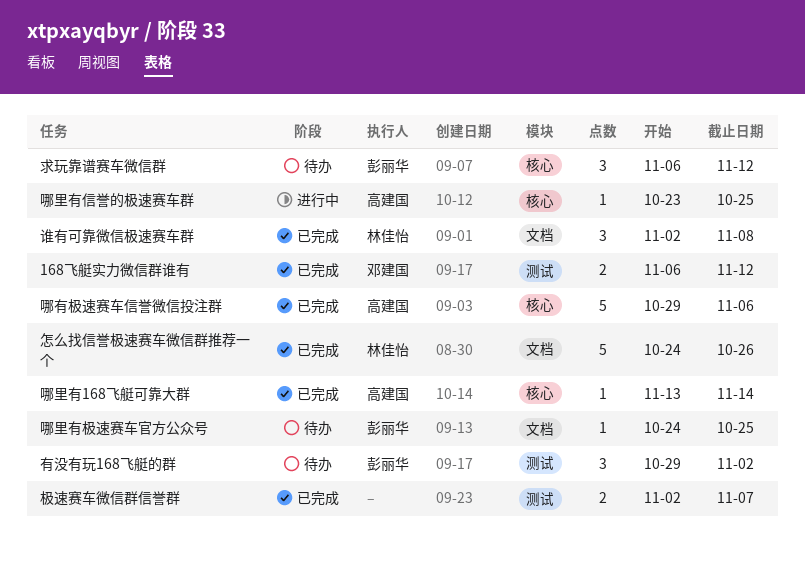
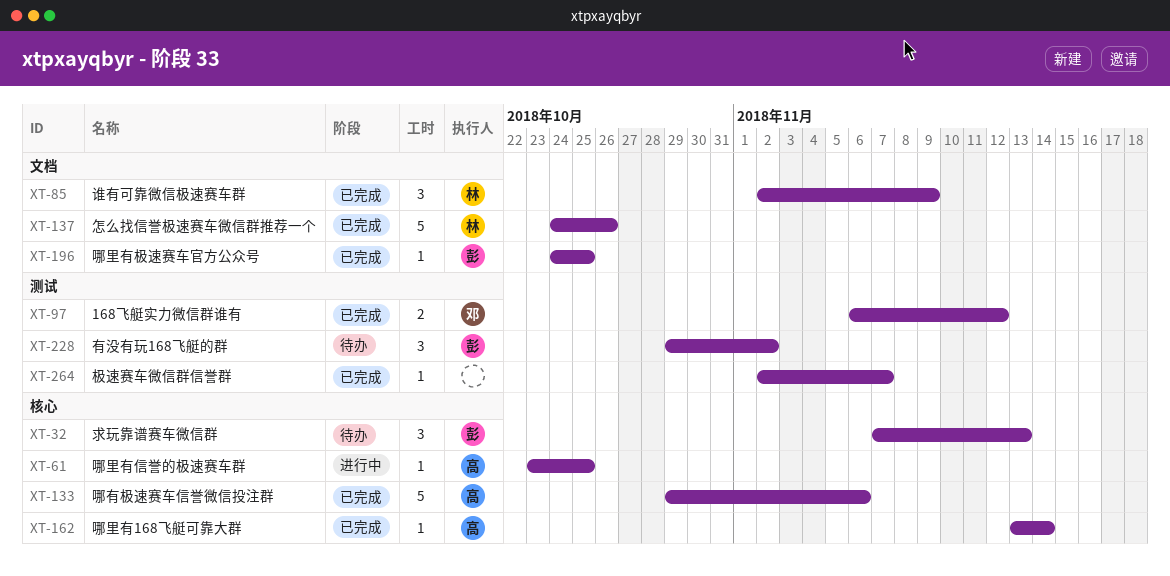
哪里有极速赛车官方公众号, status: 待办 -> 已完成
极速赛车微信群信誉群, estimate: 2 -> 1
求玩靠谱赛车微信群, start: Nov 6 -> Nov 7
求玩靠谱赛车微信群, due: Nov 12 -> Nov 13
谁有可靠微信极速赛车群, due: Nov 8 -> Nov 9

